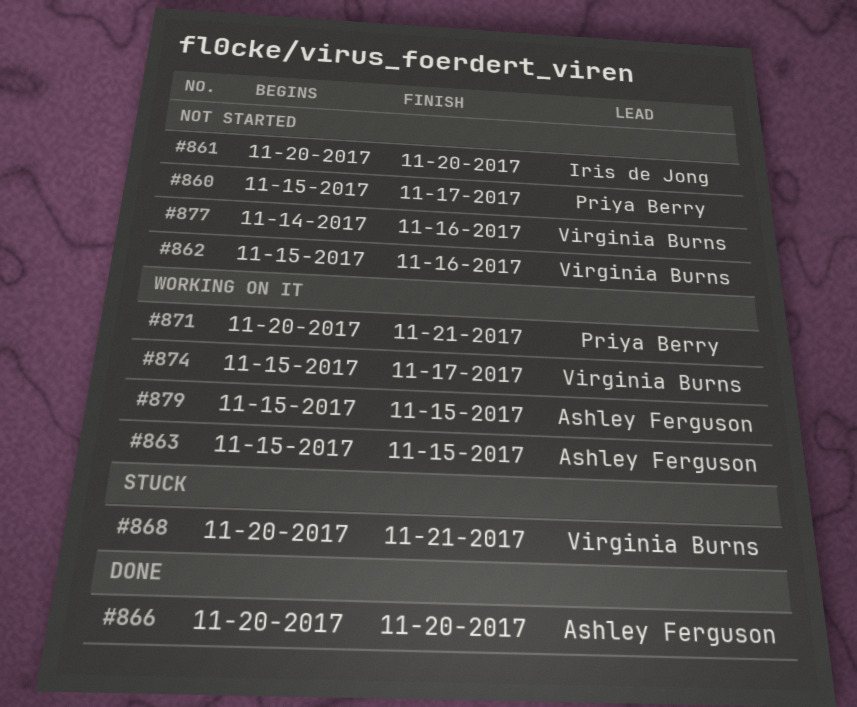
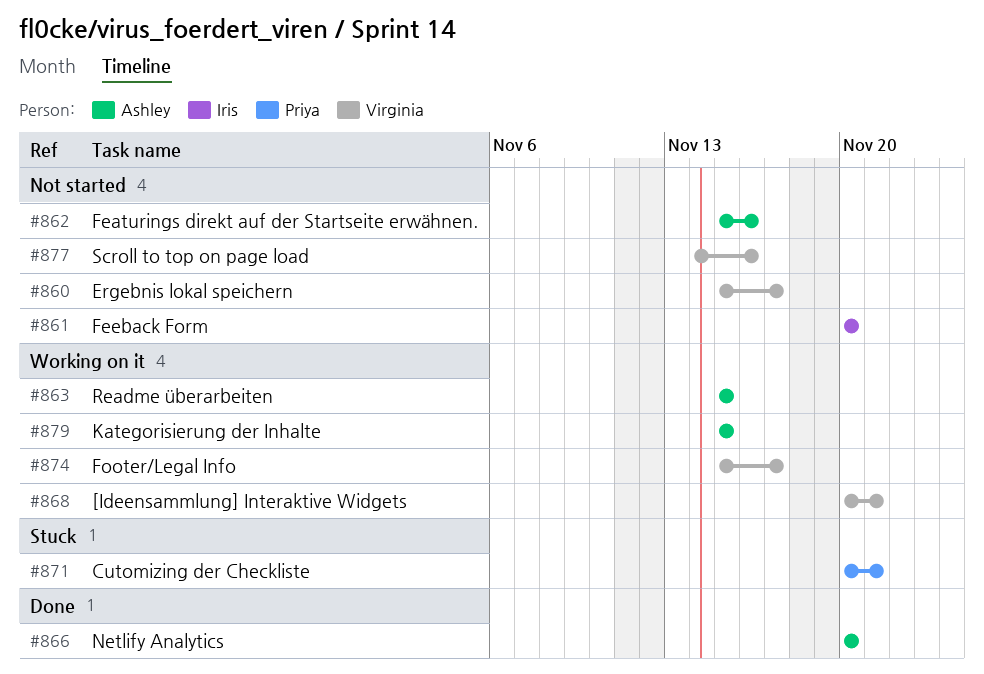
#860, owner: Priya Berry -> Virginia Burns
#862, owner: Virginia Burns -> Ashley Ferguson
#868, status: Stuck -> Working on it
#871, status: Working on it -> Stuck

